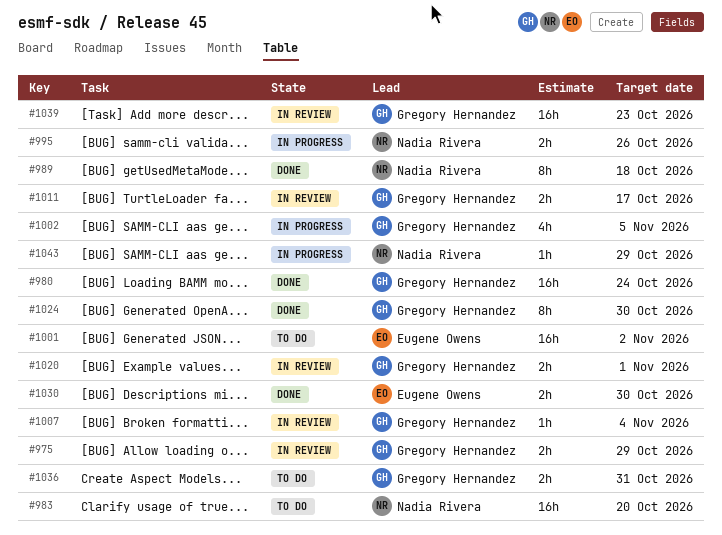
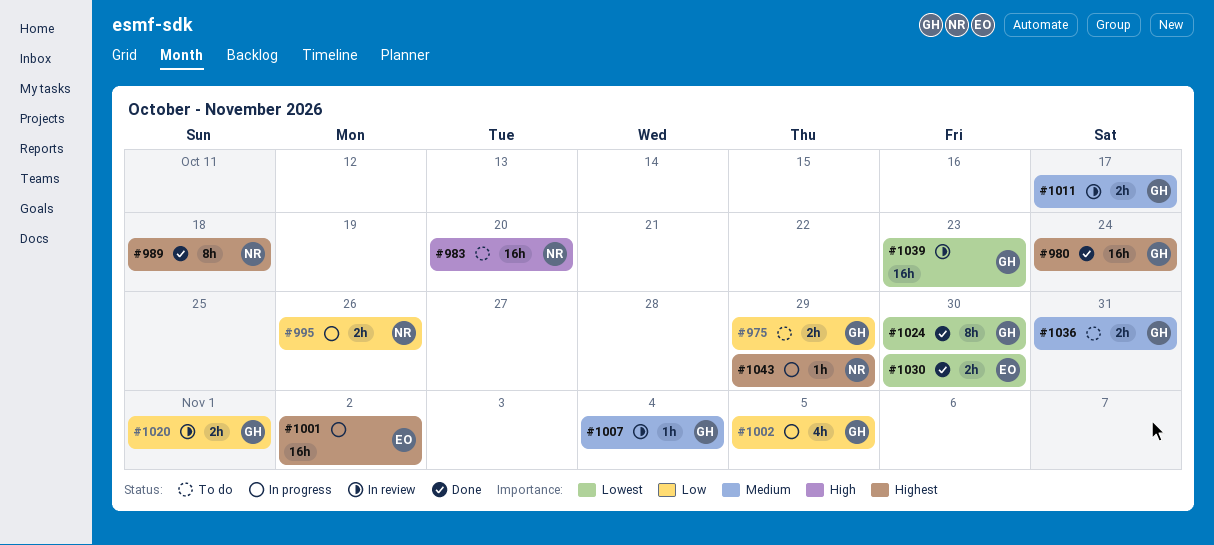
#975, status: In review -> To do
#1001, status: To do -> In progress

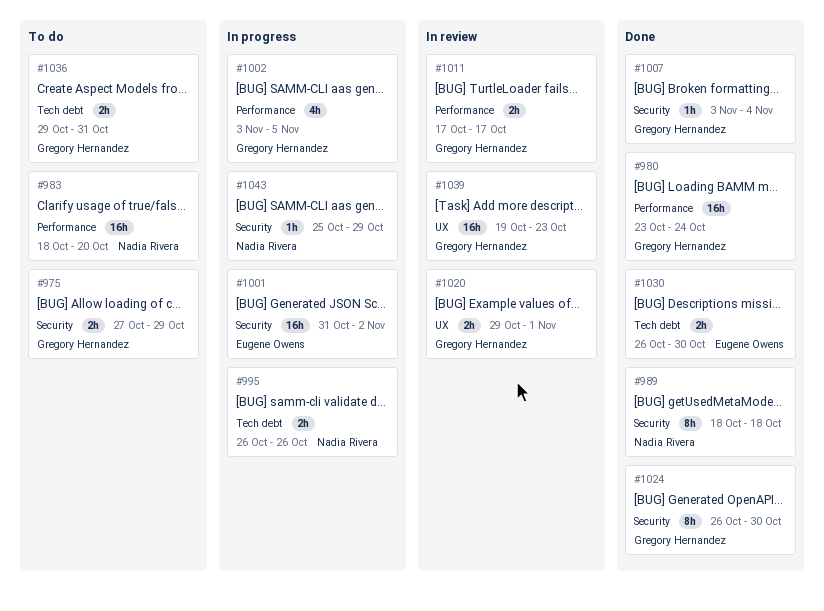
#1007, status: In review -> Done

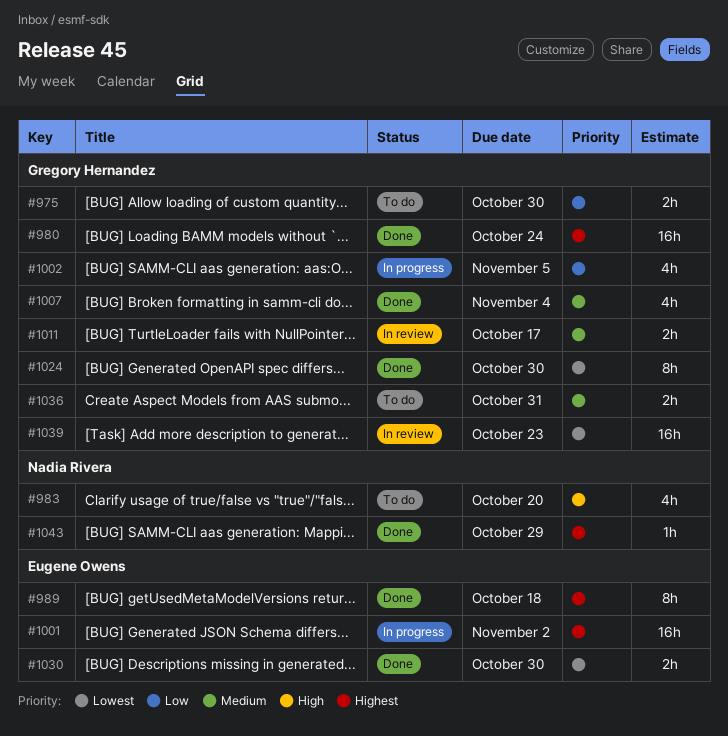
#975, due: Oct 29 -> Oct 30
#983, estimate: 16h -> 4h
#989, owner: Nadia Rivera -> Eugene Owens
#995: present -> none
#1007, estimate: 1h -> 4h
#1020: present -> none
#1043, status: In progress -> Done

